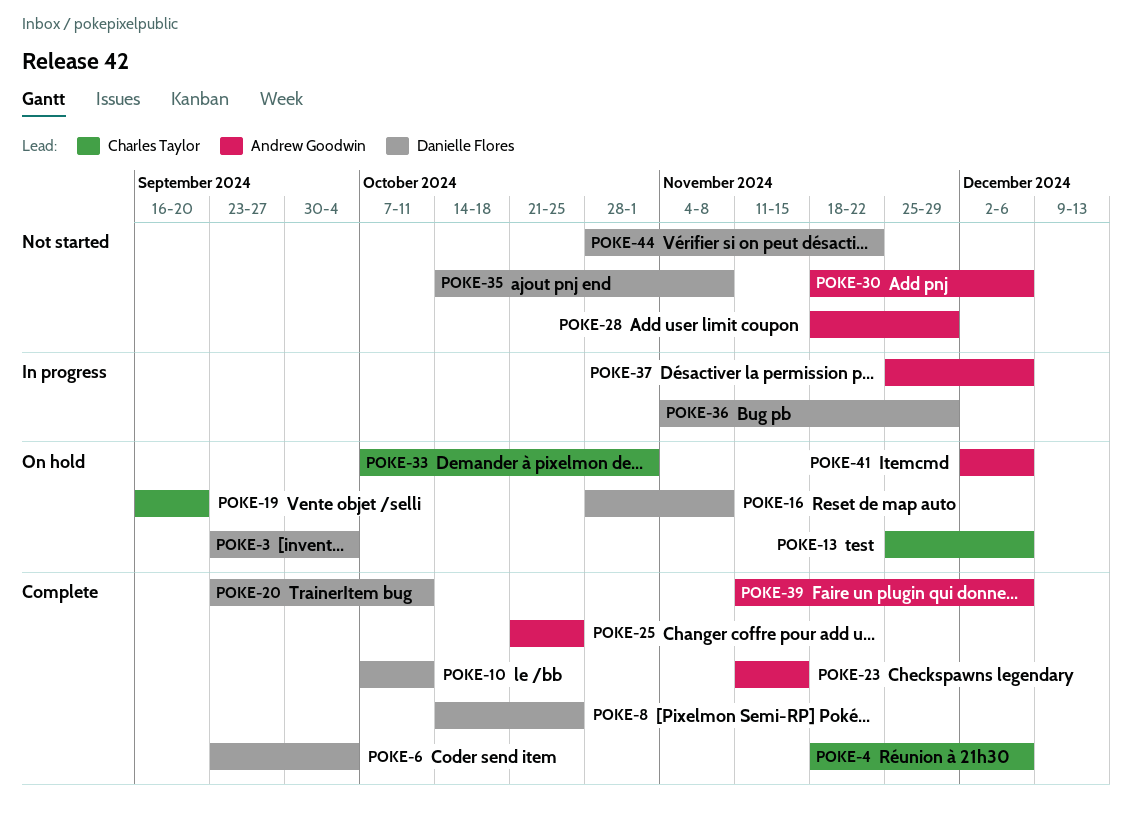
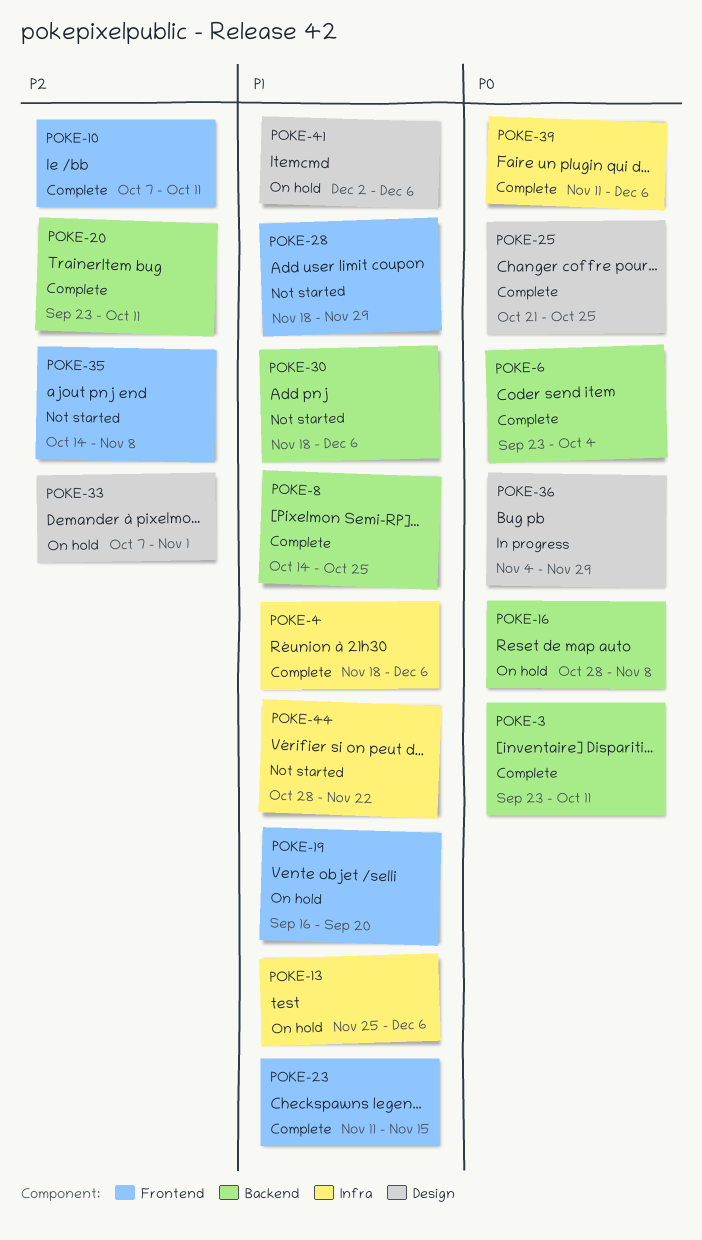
POKE-3, status: On hold -> Complete
POKE-3, due: Oct 4 -> Oct 11
POKE-37: present -> none

